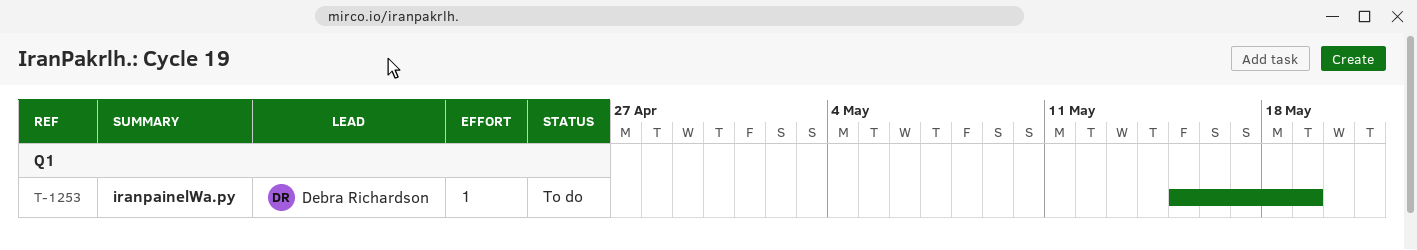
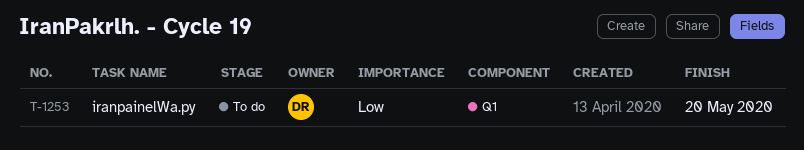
T-1253, due: May 19 -> May 20

